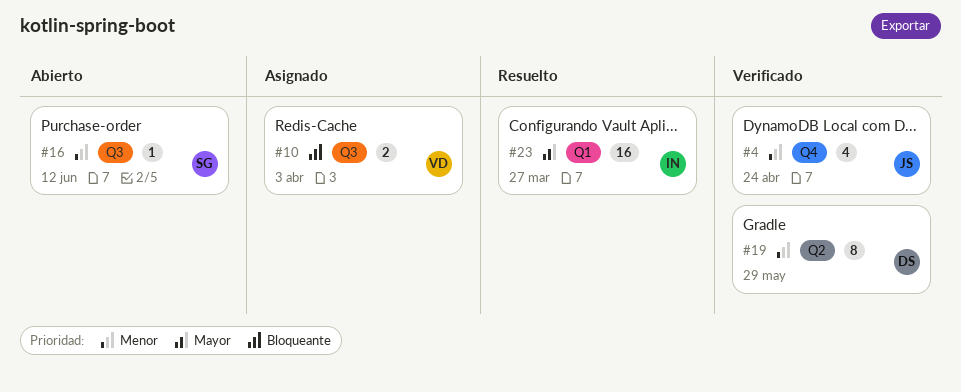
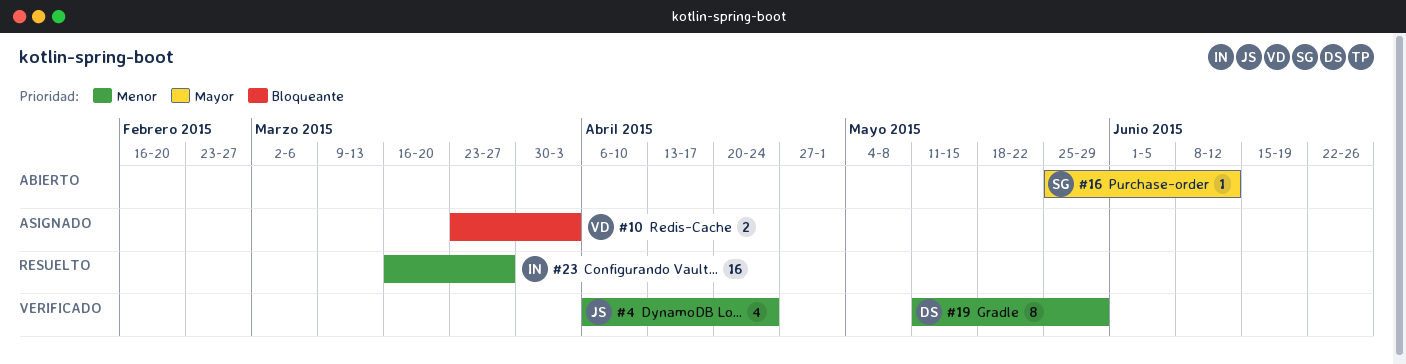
#16, priority: Menor -> Mayor
#23, priority: Mayor -> Menor

